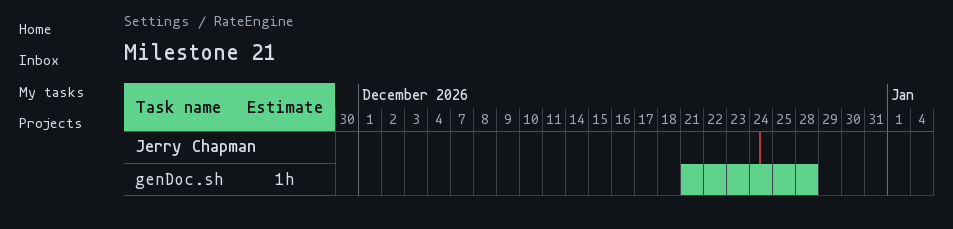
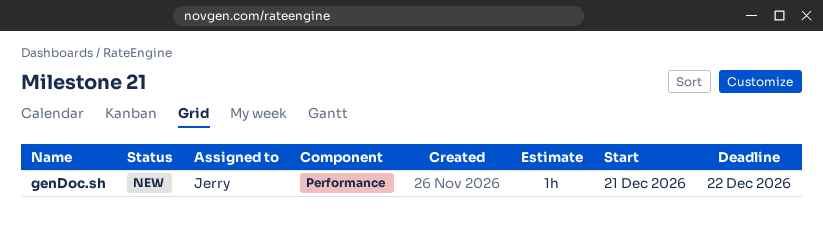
genDoc.sh, due: Dec 28 -> Dec 22

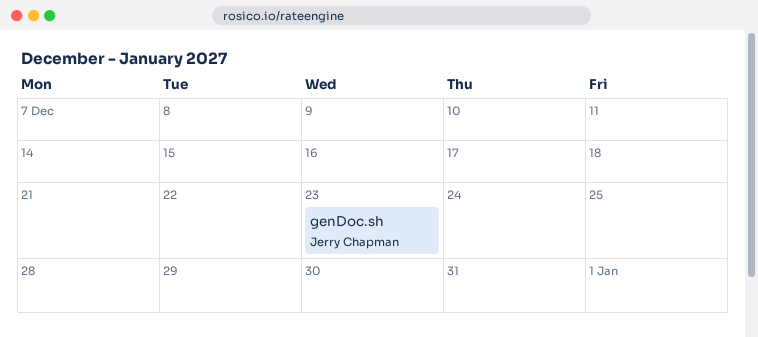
genDoc.sh, due: Dec 22 -> Dec 23

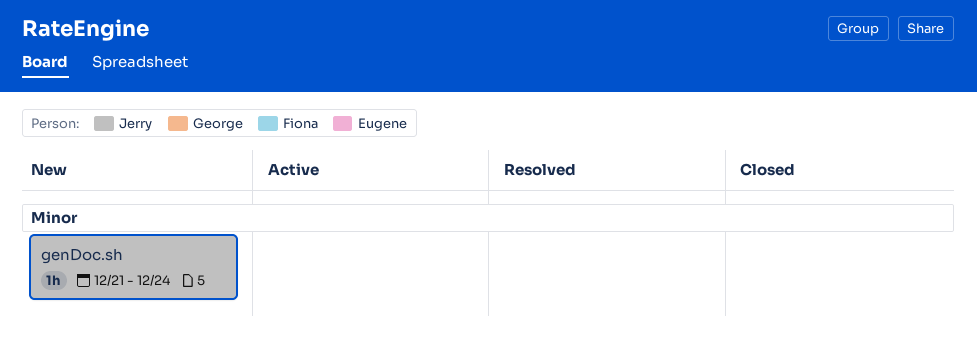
genDoc.sh, due: Dec 23 -> Dec 24

